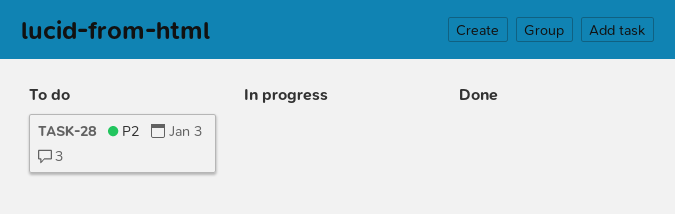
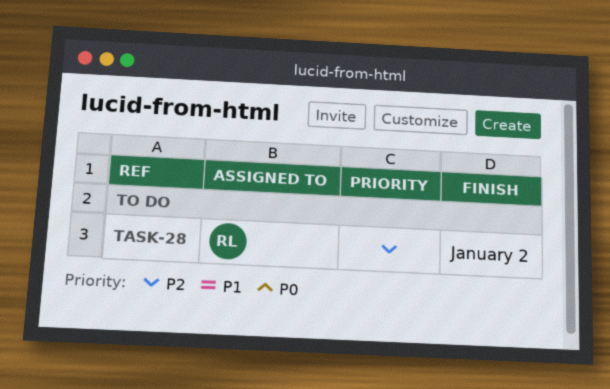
TASK-28, due: Jan 3 -> Jan 2

